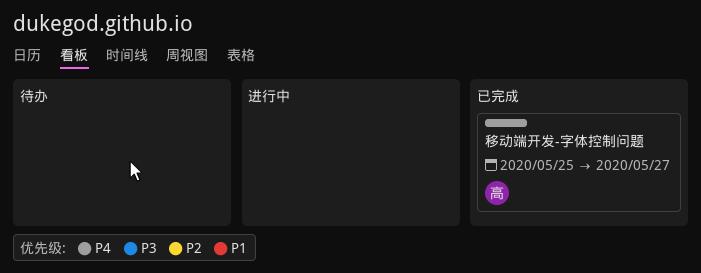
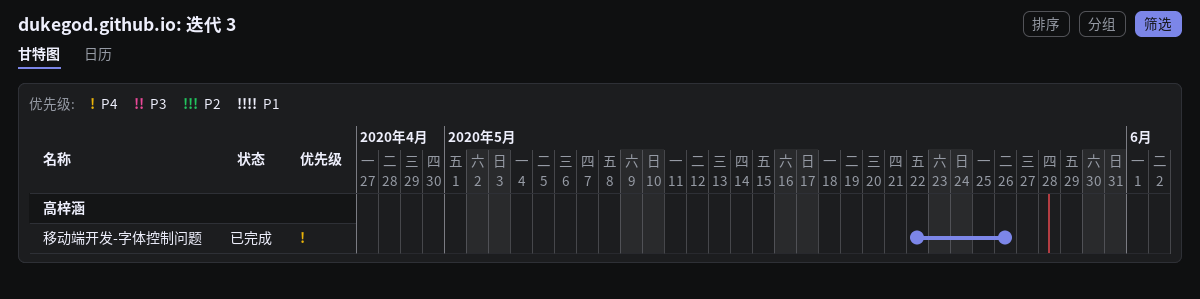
移动端开发-字体控制问题, start: May 25 -> May 22
移动端开发-字体控制问题, due: May 27 -> May 26

